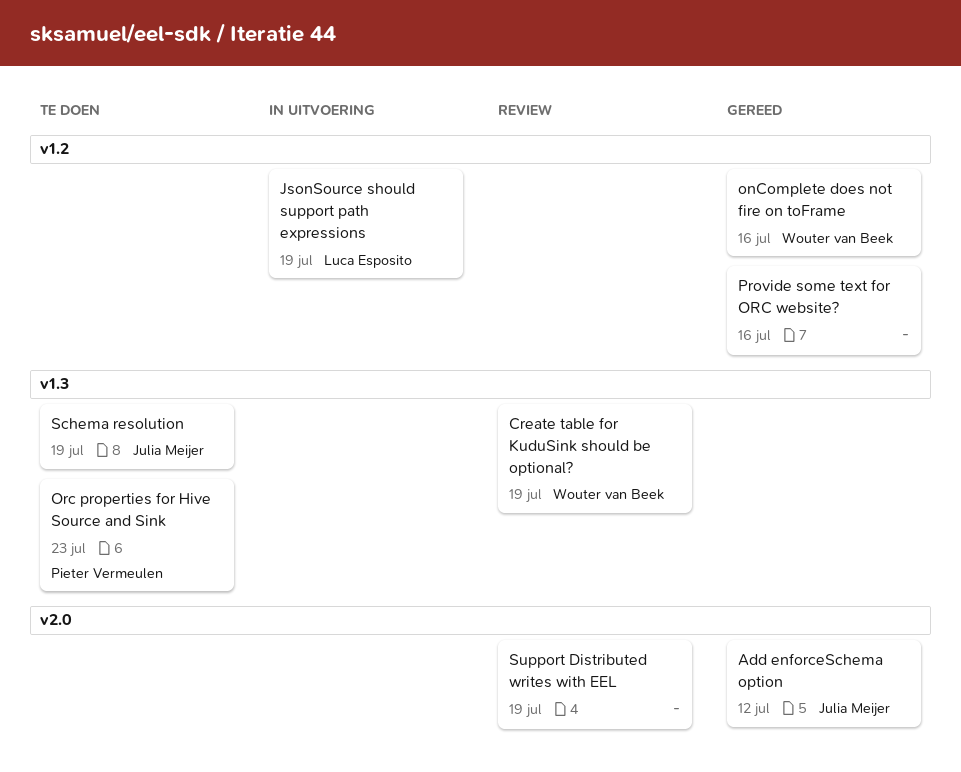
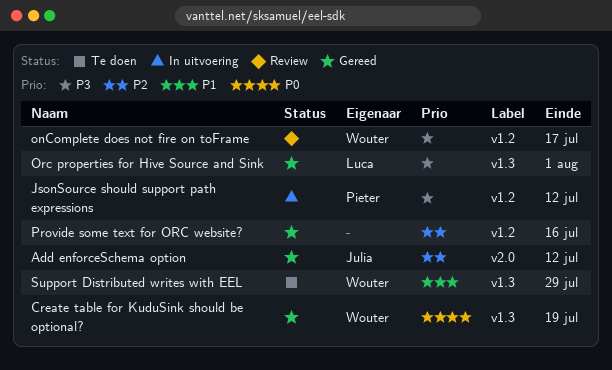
Create table for KuduSink should be optional?, status: Review -> Gereed
JsonSource should support path expressions, owner: Luca Esposito -> Pieter Vermeulen
JsonSource should support path expressions, due: Jul 19 -> Jul 12
onComplete does not fire on toFrame, status: Gereed -> Review
onComplete does not fire on toFrame, due: Jul 16 -> Jul 17
Orc properties for Hive Source and Sink, status: Te doen -> Gereed
Orc properties for Hive Source and Sink, owner: Pieter Vermeulen -> Luca Esposito
Orc properties for Hive Source and Sink, due: Jul 23 -> Aug 1
Schema resolution: present -> none
Support Distributed writes with EEL, status: Review -> Te doen
Support Distributed writes with EEL, owner: none -> Wouter van Beek
Support Distributed writes with EEL, label: v2.0 -> v1.3
Support Distributed writes with EEL, due: Jul 19 -> Jul 29

